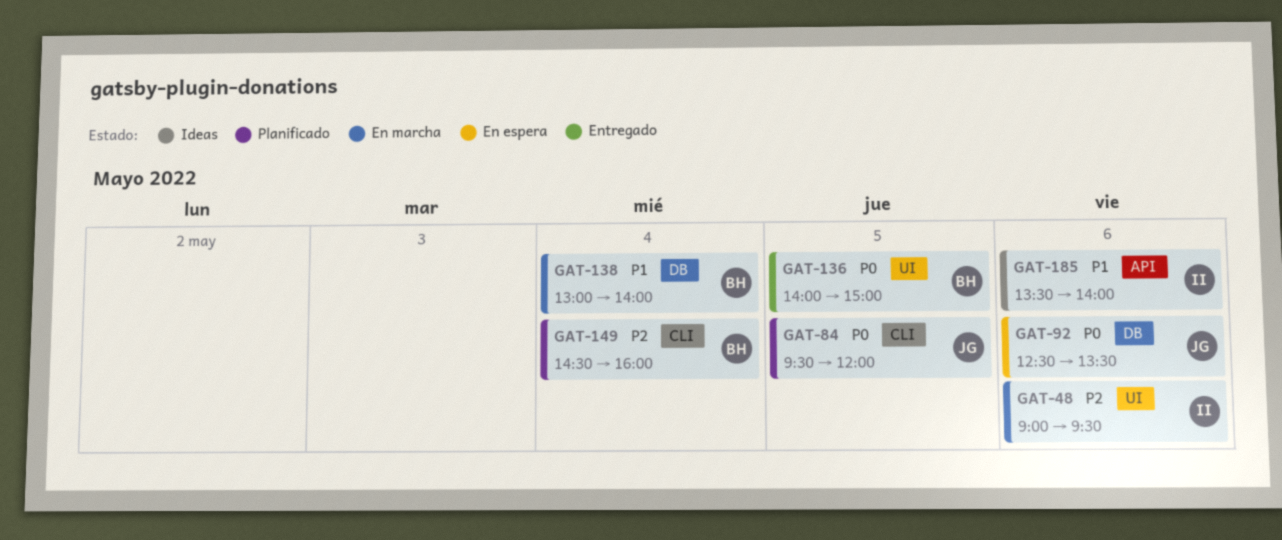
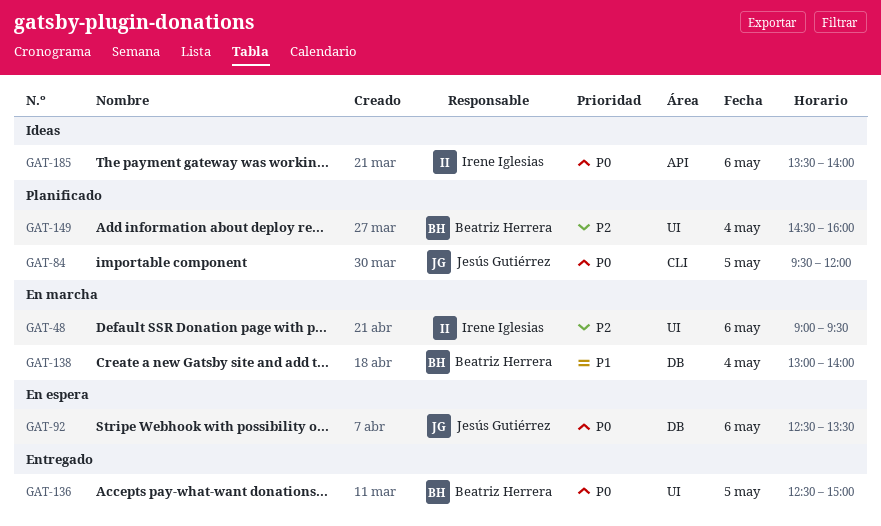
GAT-136, begins: 14:00 -> 12:30
GAT-149, label: CLI -> UI
GAT-185, priority: P1 -> P0

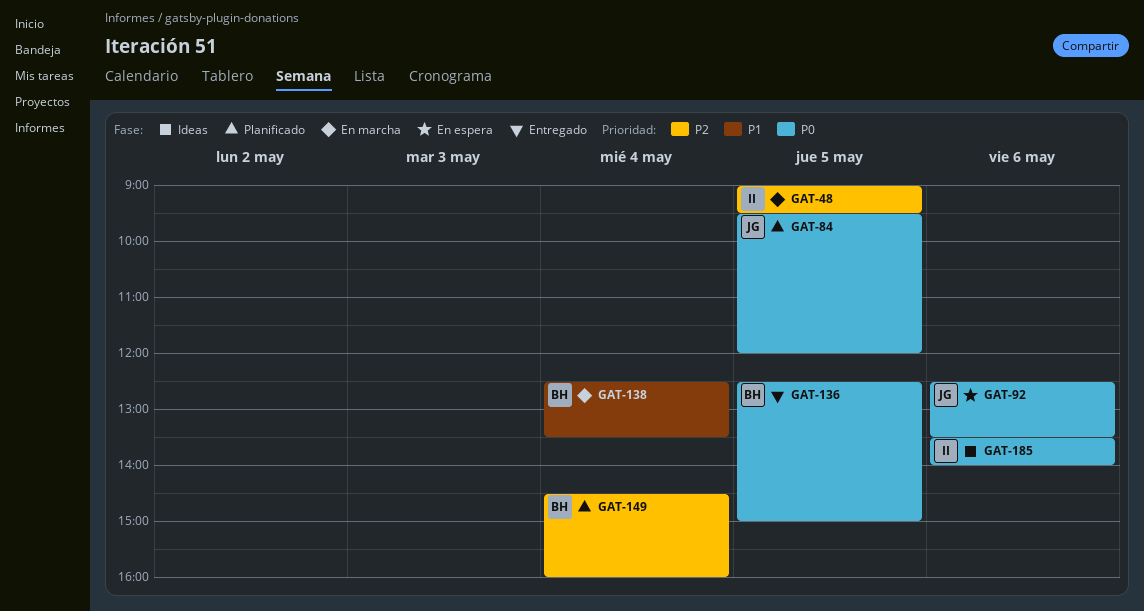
GAT-48, day: May 6 -> May 5
GAT-138, begins: 13:00 -> 12:30
GAT-138, ends: 14:00 -> 13:30

